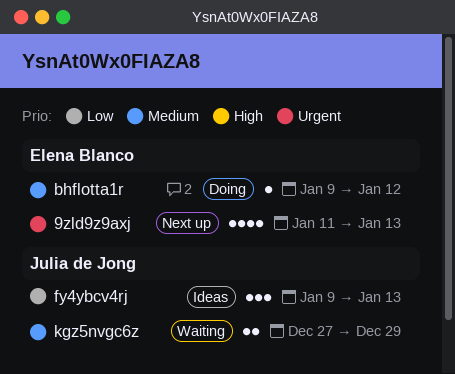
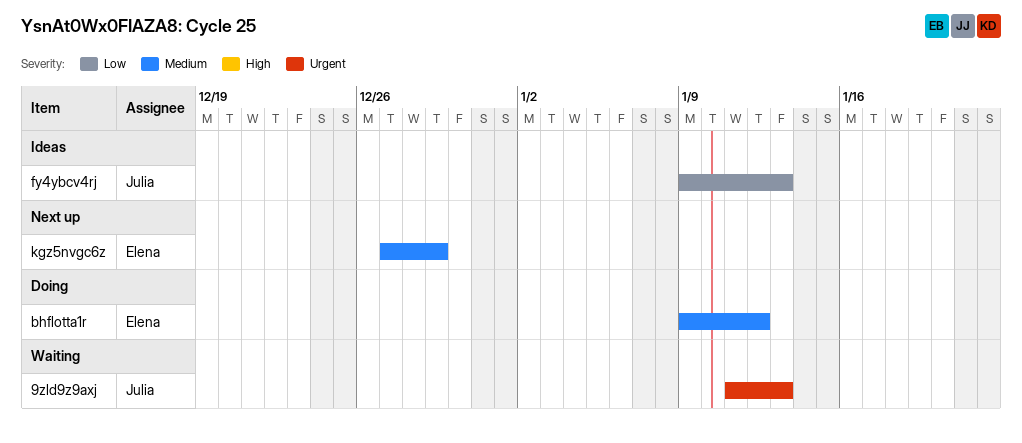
9zld9z9axj, status: Next up -> Waiting
9zld9z9axj, owner: Elena Blanco -> Julia de Jong
kgz5nvgc6z, status: Waiting -> Next up
kgz5nvgc6z, owner: Julia de Jong -> Elena Blanco

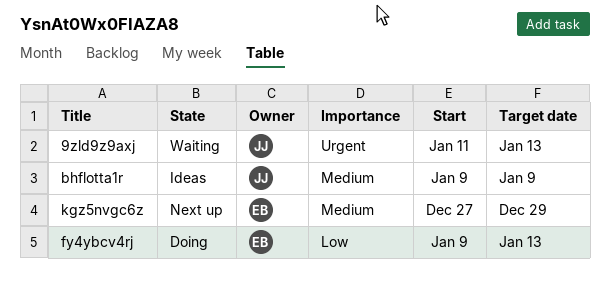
bhflotta1r, status: Doing -> Ideas
bhflotta1r, owner: Elena -> Julia
bhflotta1r, due: Jan 12 -> Jan 9
fy4ybcv4rj, status: Ideas -> Doing
fy4ybcv4rj, owner: Julia -> Elena

